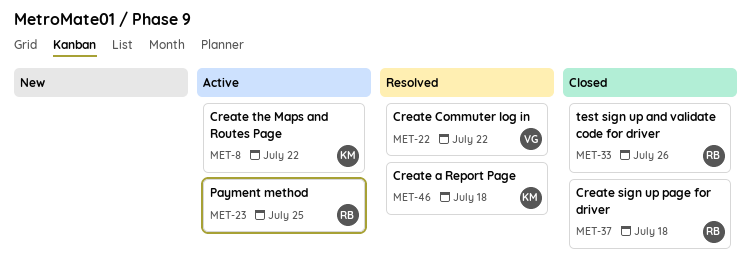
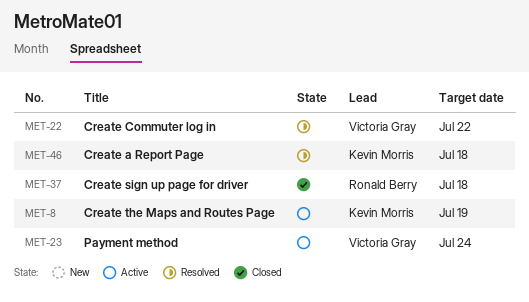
MET-8, due: Jul 22 -> Jul 19
MET-23, owner: Ronald Berry -> Victoria Gray
MET-23, due: Jul 25 -> Jul 24
MET-33: present -> none

